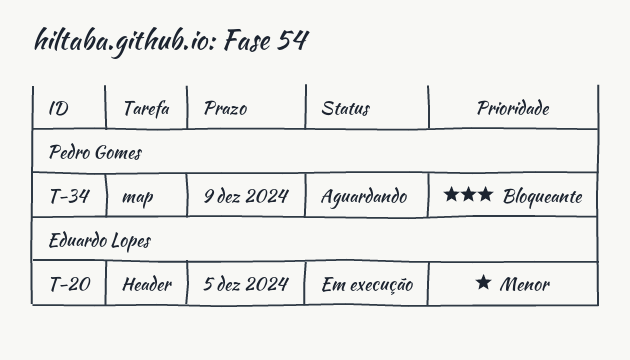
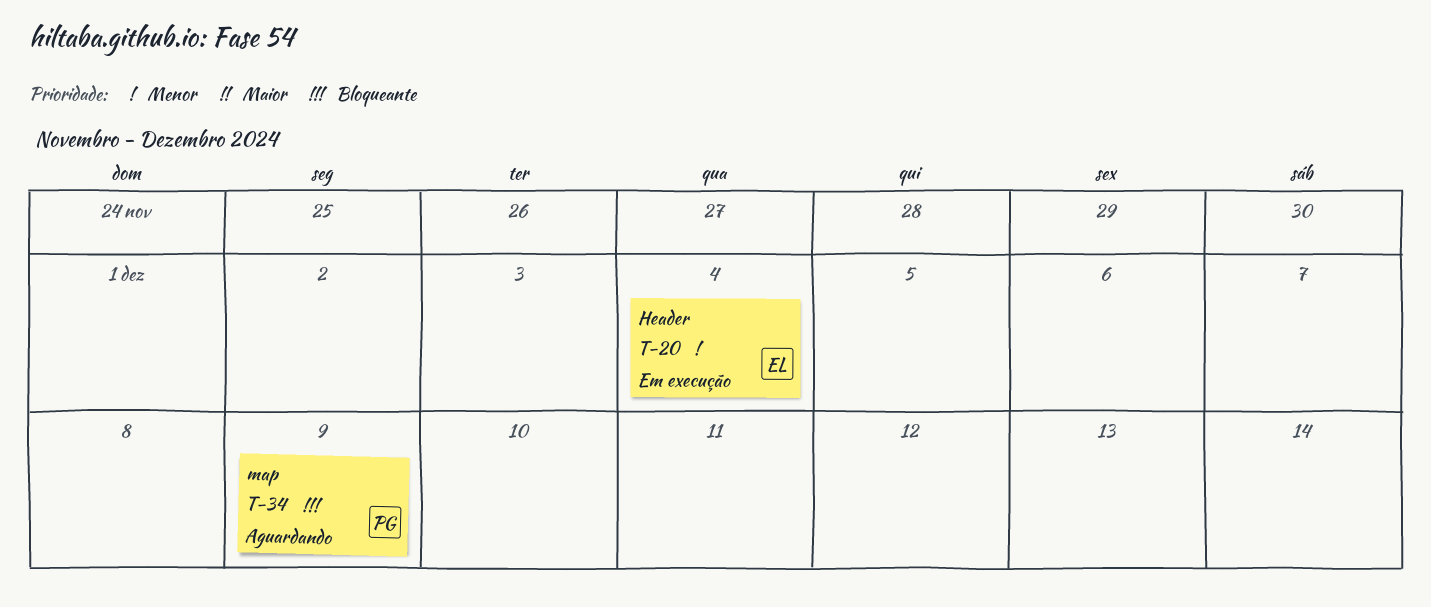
T-20, due: Dec 5 -> Dec 4

